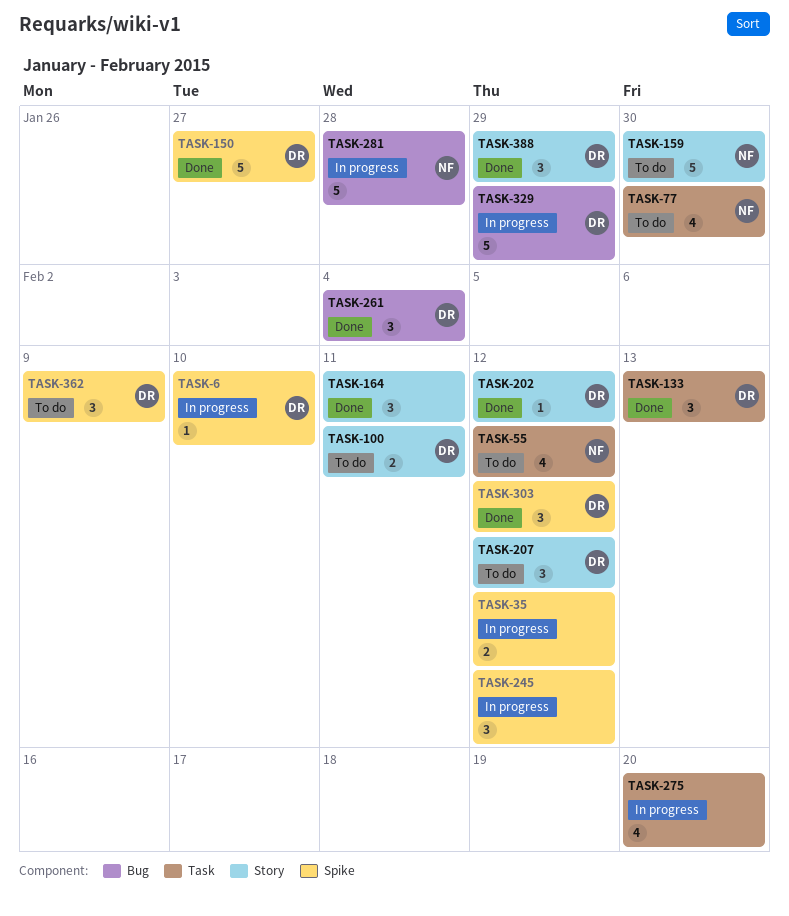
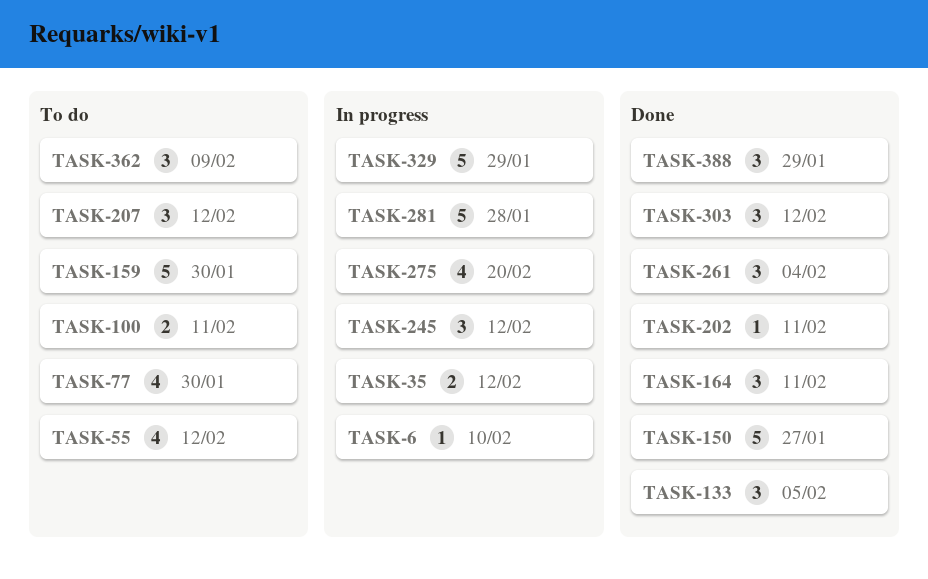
TASK-133, due: Feb 13 -> Feb 5
TASK-202, due: Feb 12 -> Feb 11

